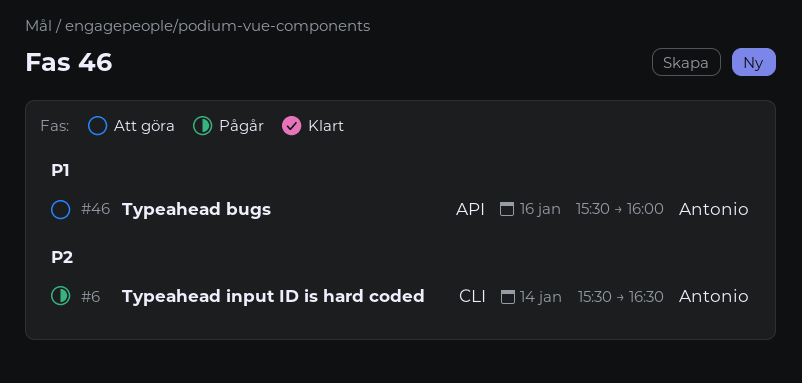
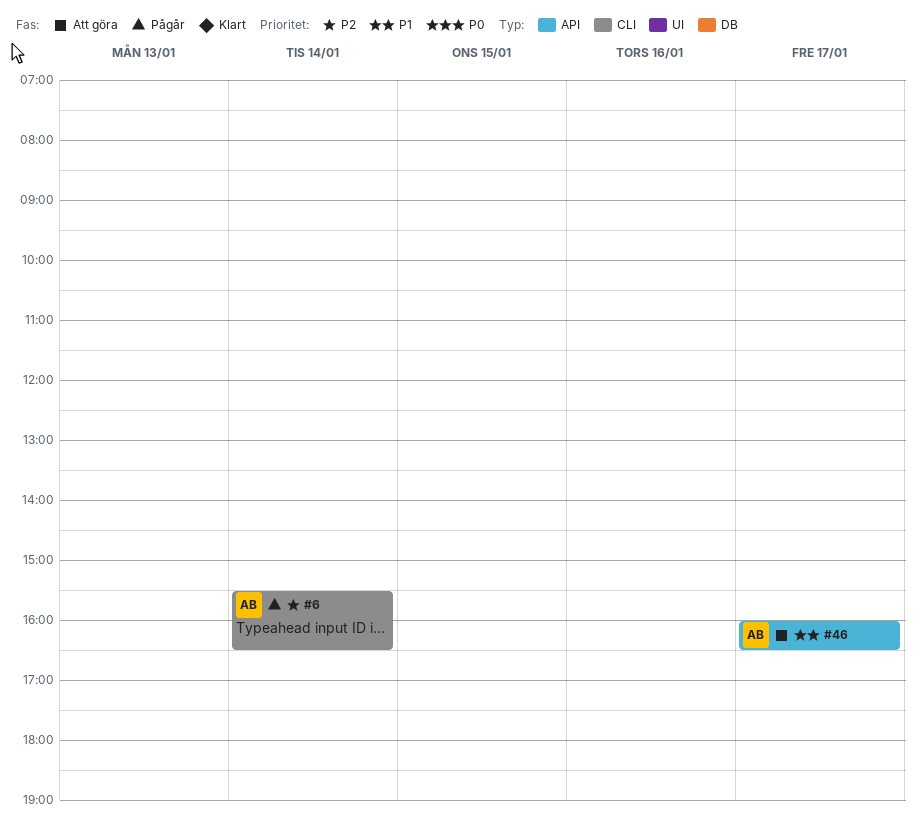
#46, day: Jan 16 -> Jan 17
#46, begins: 15:30 -> 16:00
#46, ends: 16:00 -> 16:30

